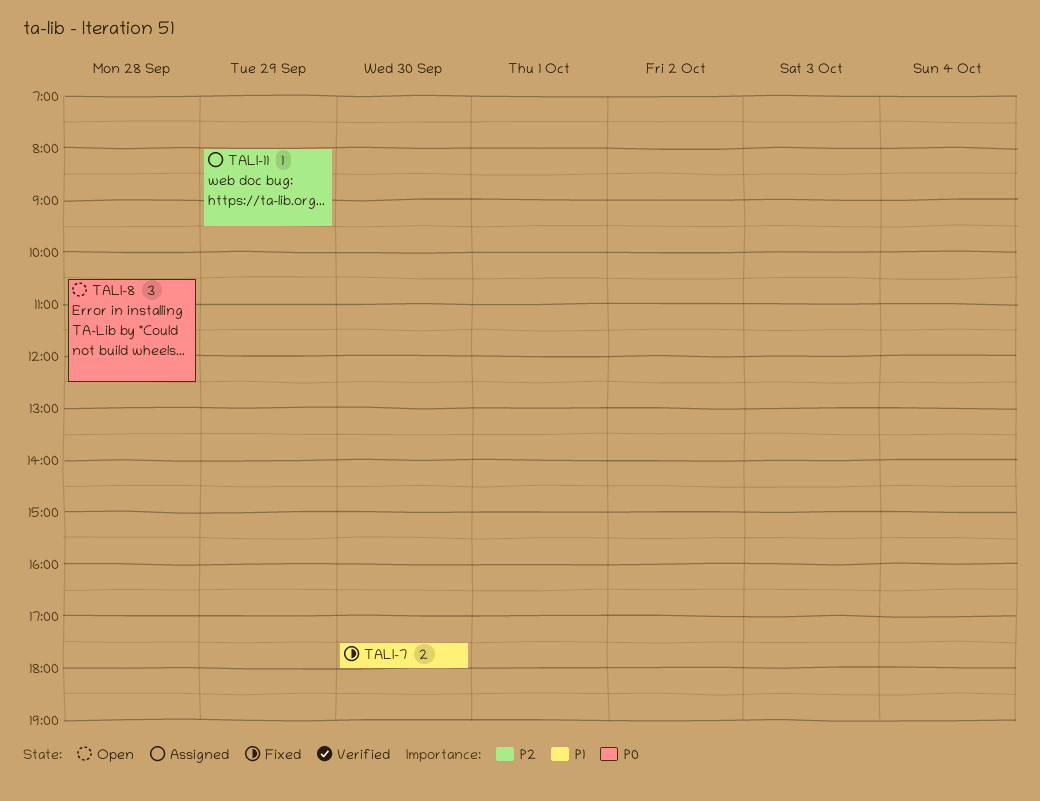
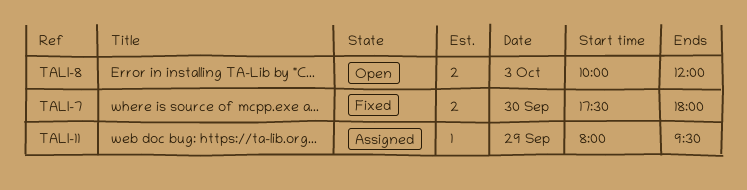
TALI-8, estimate: 3 -> 2
TALI-8, day: Sep 28 -> Oct 3
TALI-8, begins: 10:30 -> 10:00
TALI-8, ends: 12:30 -> 12:00

